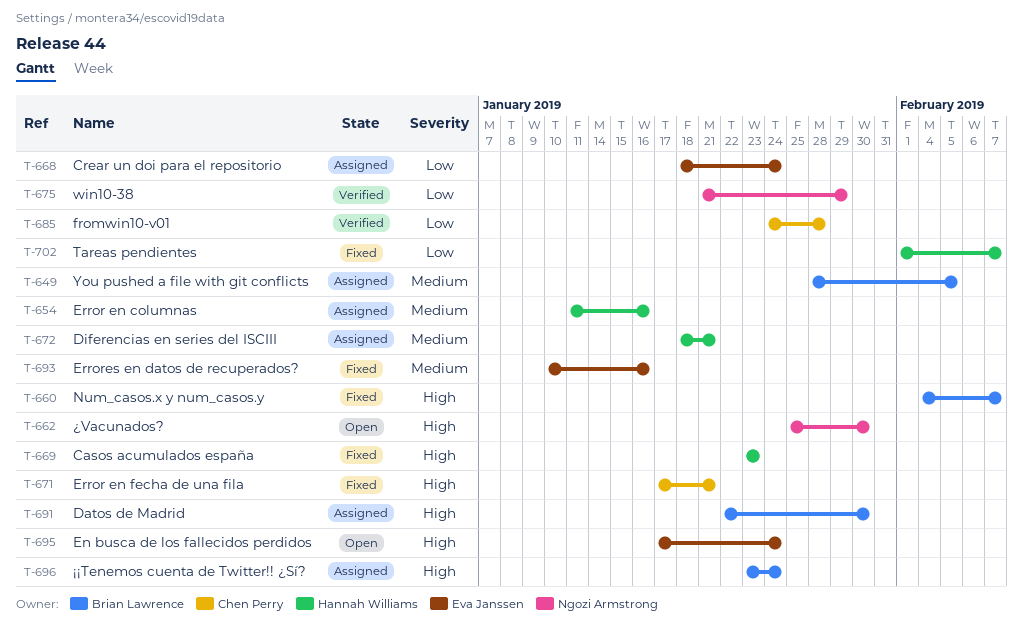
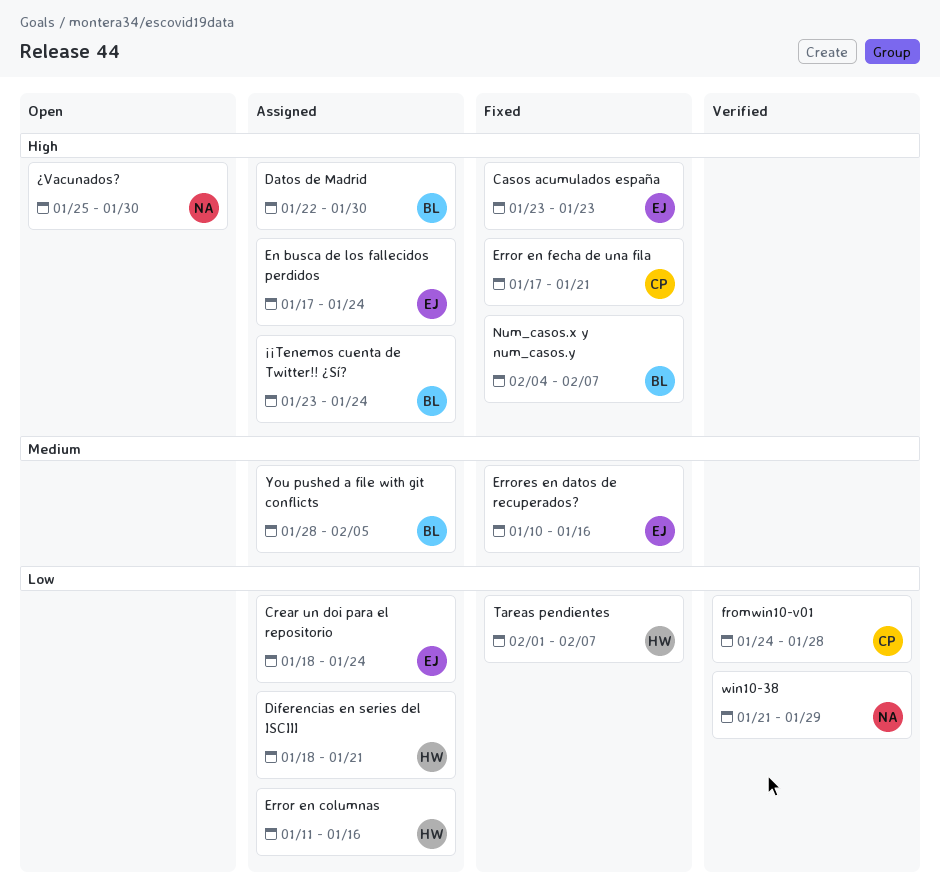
Casos acumulados españa, owner: Hannah Williams -> Eva Janssen
Diferencias en series del ISCIII, priority: Medium -> Low
En busca de los fallecidos perdidos, status: Open -> Assigned
Error en columnas, priority: Medium -> Low

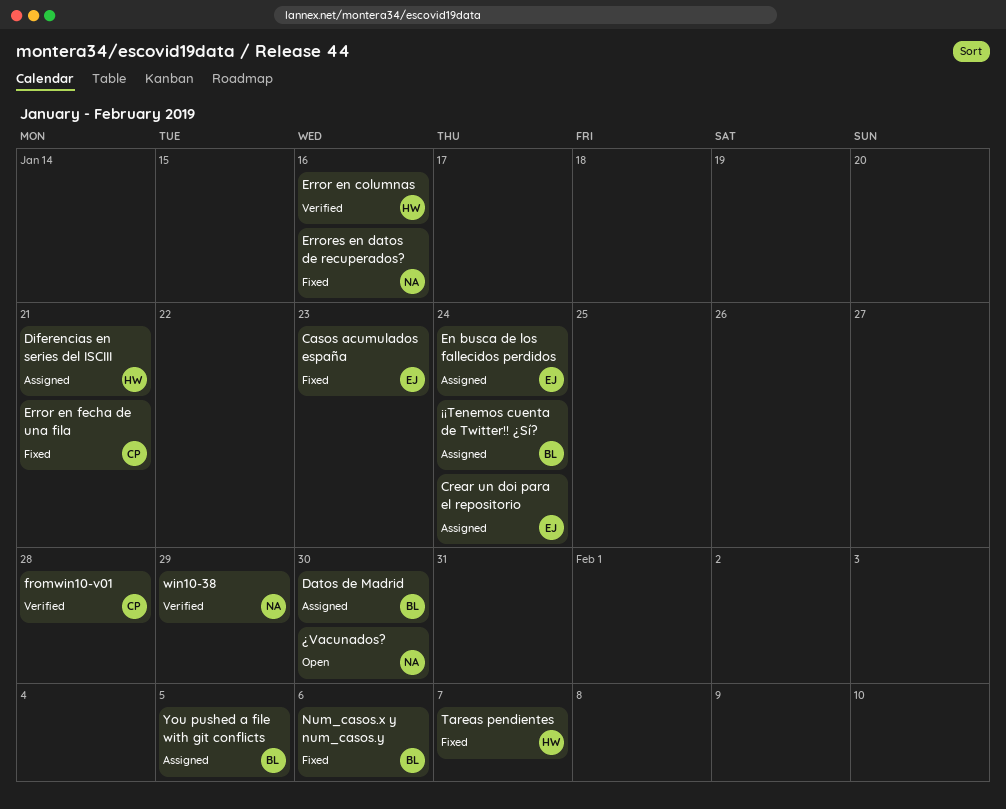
Error en columnas, status: Assigned -> Verified
Errores en datos de recuperados?, owner: EJ -> NA
Num_casos.x y num_casos.y, due: Feb 7 -> Feb 6

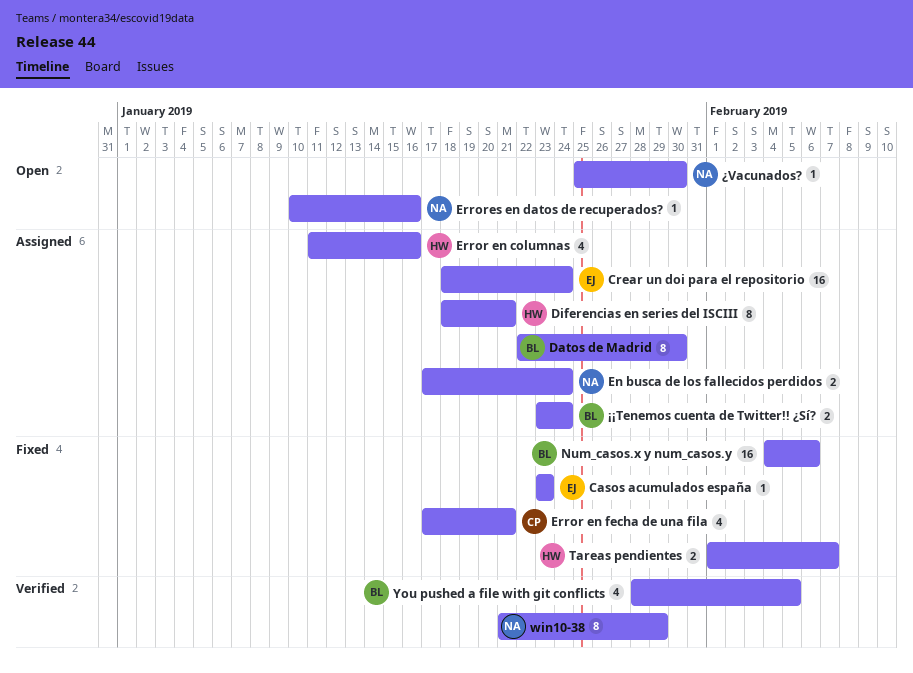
En busca de los fallecidos perdidos, owner: EJ -> NA
Error en columnas, status: Verified -> Assigned
Errores en datos de recuperados?, status: Fixed -> Open
fromwin10-v01: present -> none
You pushed a file with git conflicts, status: Assigned -> Verified

